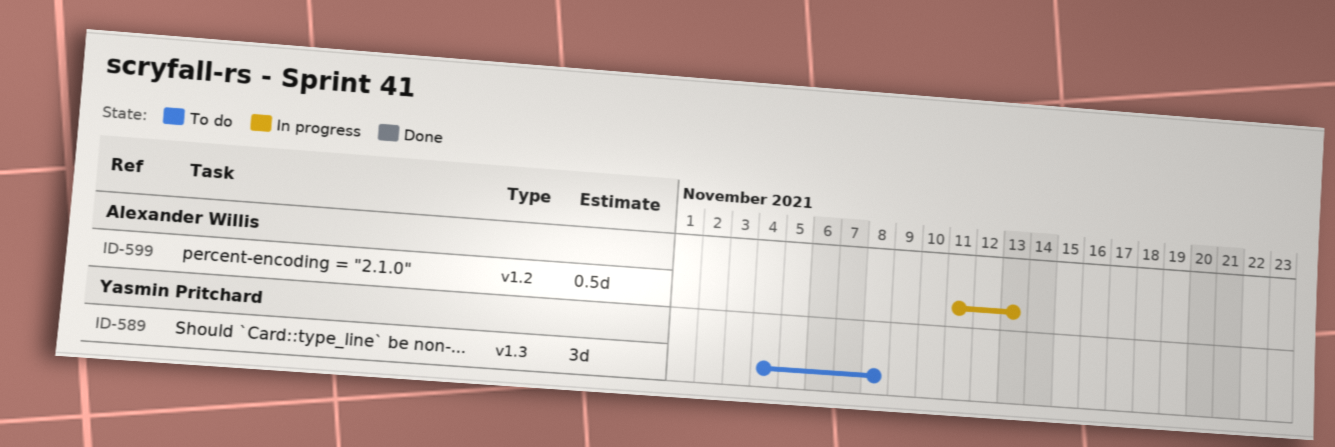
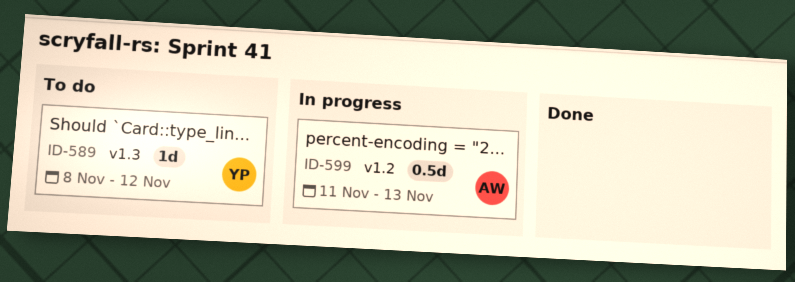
ID-589, estimate: 3d -> 1d
ID-589, start: Nov 4 -> Nov 8
ID-589, due: Nov 8 -> Nov 12

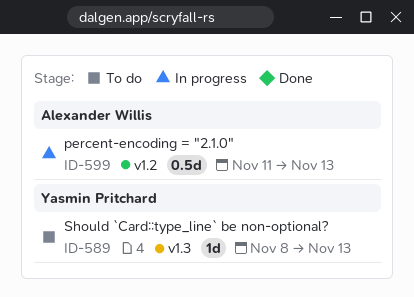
ID-589, due: Nov 12 -> Nov 13

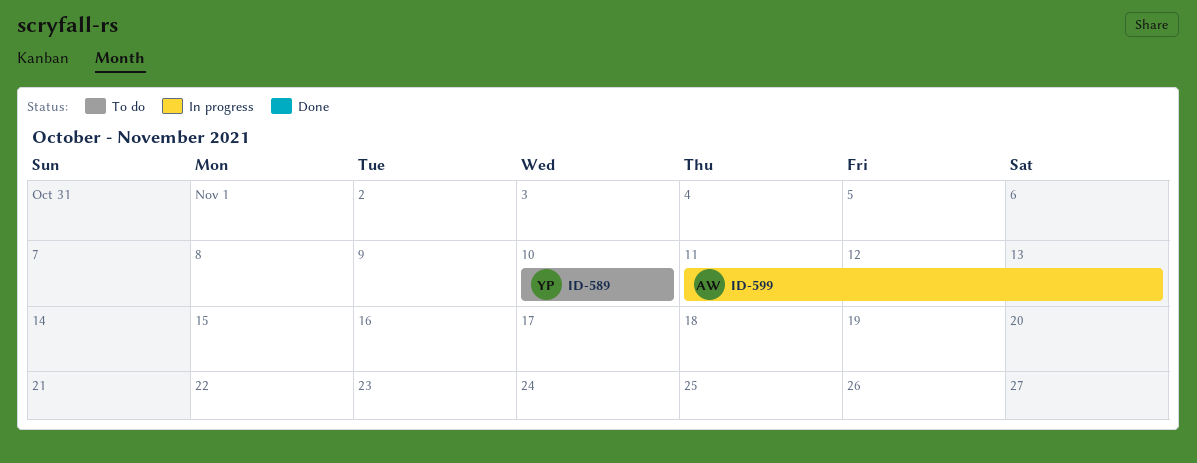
ID-589, start: Nov 8 -> Nov 10
ID-589, due: Nov 13 -> Nov 10

